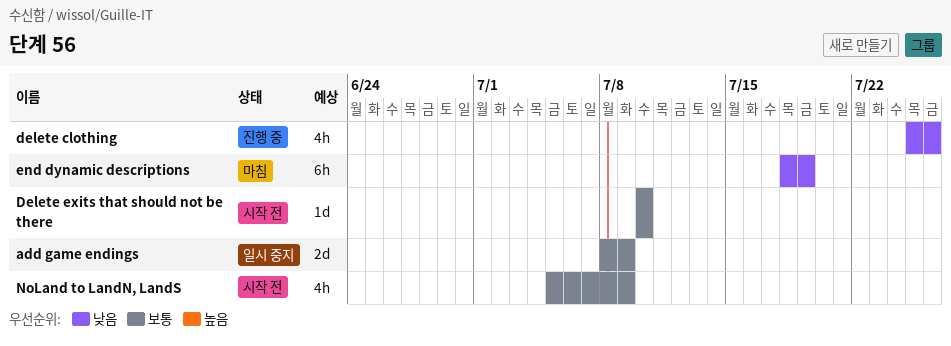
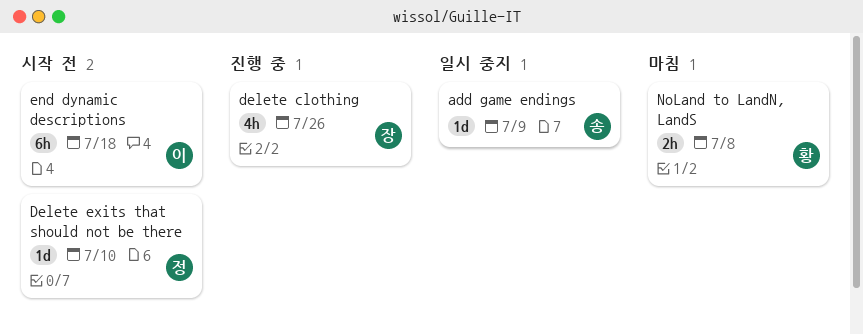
add game endings, estimate: 2d -> 1d
end dynamic descriptions, status: 마침 -> 시작 전
end dynamic descriptions, due: Jul 19 -> Jul 18
NoLand to LandN, LandS, status: 시작 전 -> 마침
NoLand to LandN, LandS, estimate: 4h -> 2h
NoLand to LandN, LandS, due: Jul 9 -> Jul 8

